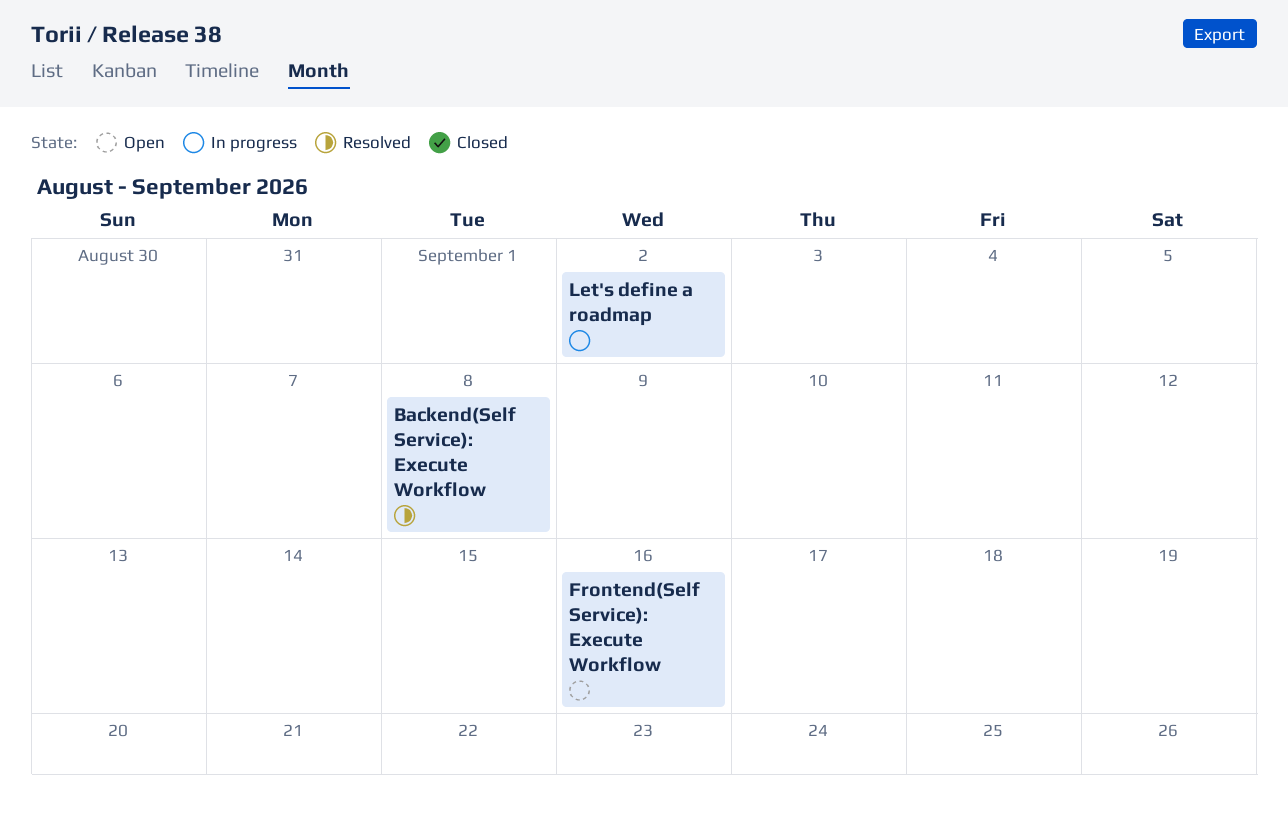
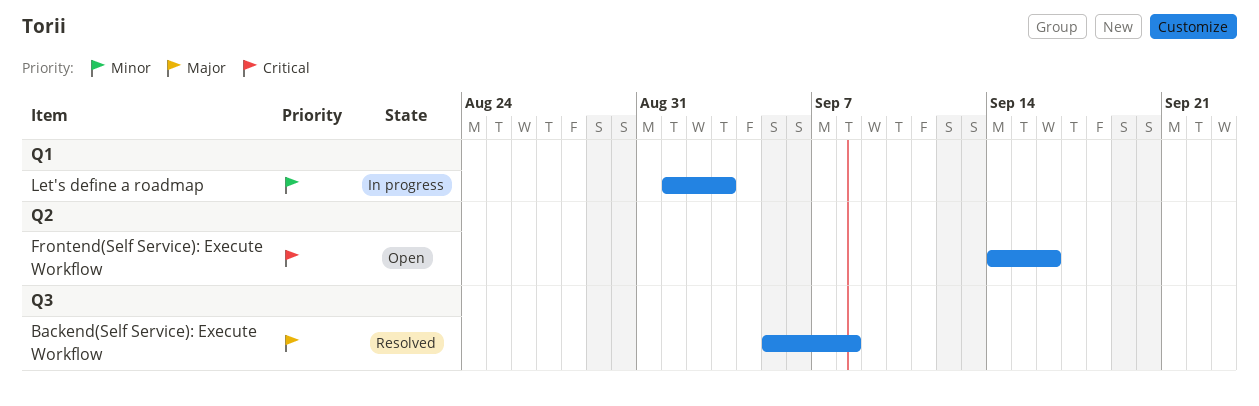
Let's define a roadmap, due: Sep 2 -> Sep 3

